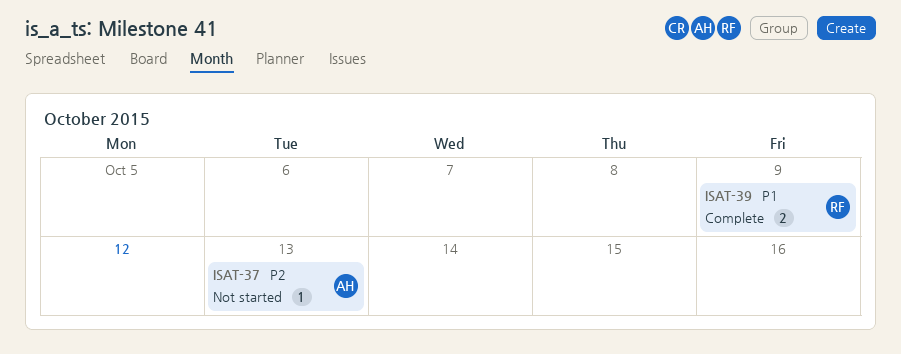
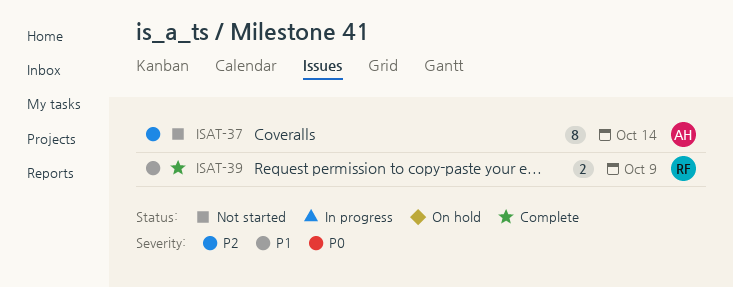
ISAT-37, estimate: 1 -> 8
ISAT-37, due: Oct 13 -> Oct 14

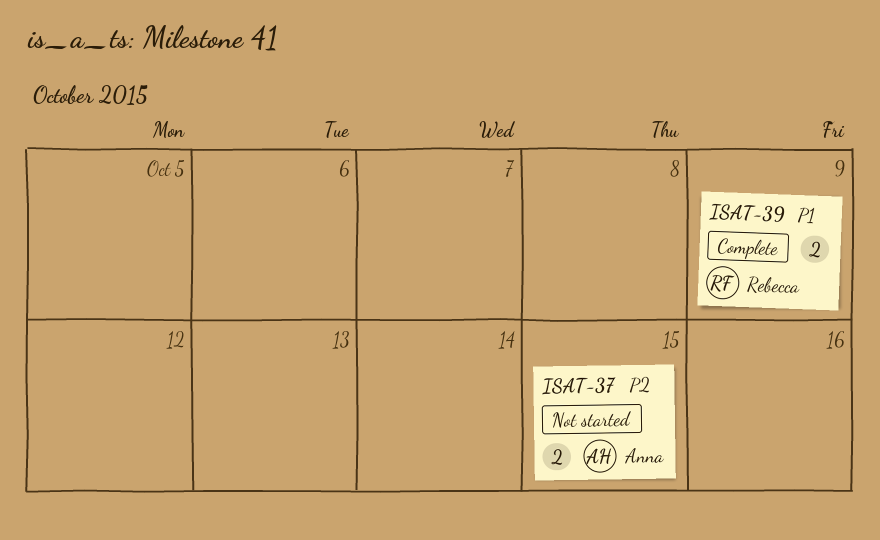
ISAT-37, estimate: 8 -> 2
ISAT-37, due: Oct 14 -> Oct 15

